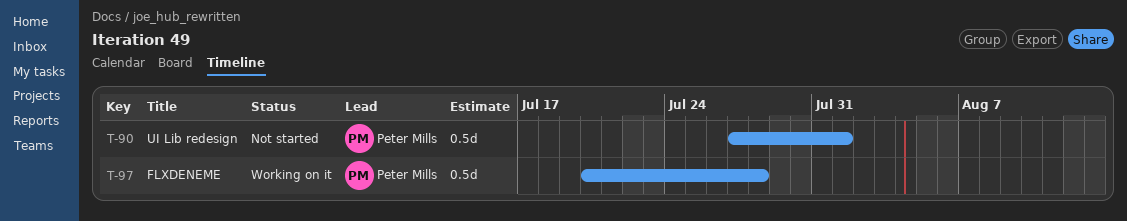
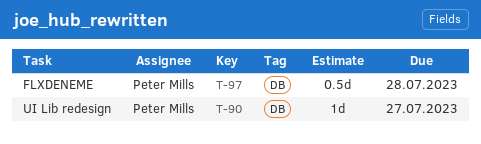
T-90, estimate: 0.5d -> 1d
T-90, due: Aug 1 -> Jul 27

